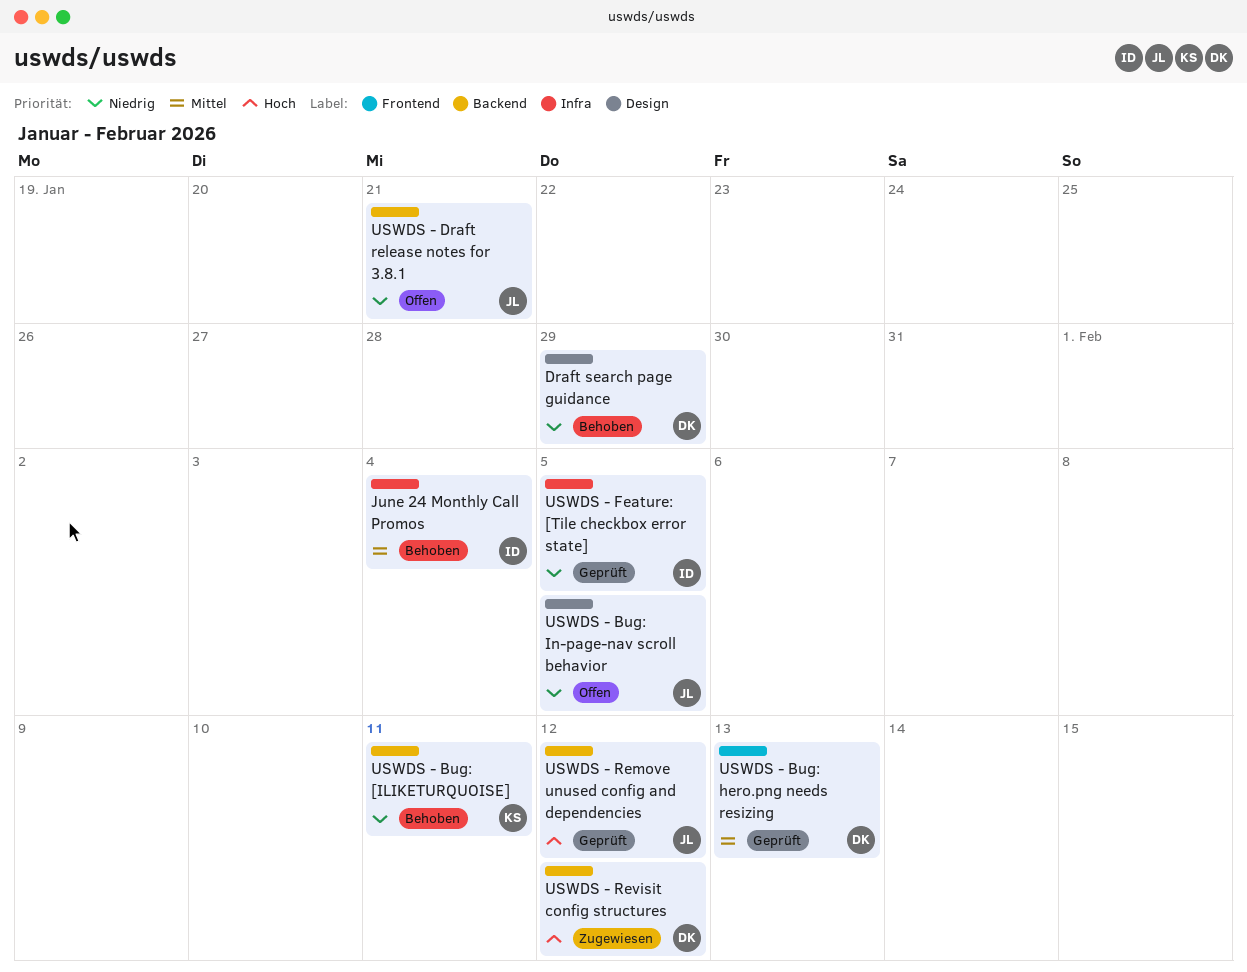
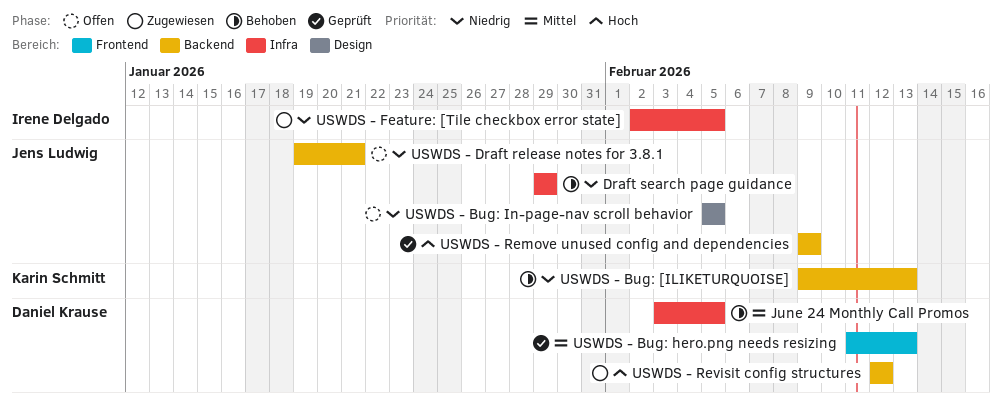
Draft search page guidance, owner: Daniel Krause -> Jens Ludwig
Draft search page guidance, label: Design -> Infra
June 24 Monthly Call Promos, owner: Irene Delgado -> Daniel Krause
June 24 Monthly Call Promos, due: Feb 4 -> Feb 5
USWDS - Bug: [ILIKETURQUOISE], due: Feb 11 -> Feb 13
USWDS - Feature: [Tile checkbox error state], status: Geprüft -> Zugewiesen
USWDS - Remove unused config and dependencies, due: Feb 12 -> Feb 9

